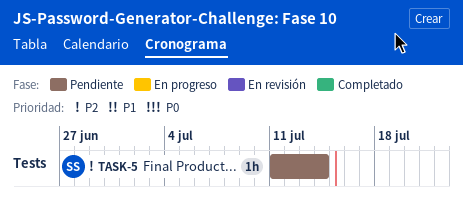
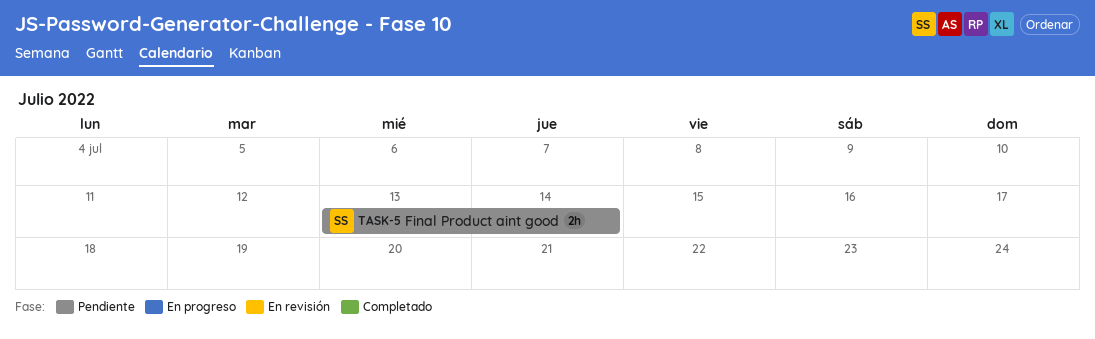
TASK-5, estimate: 1h -> 2h
TASK-5, start: Jul 11 -> Jul 13

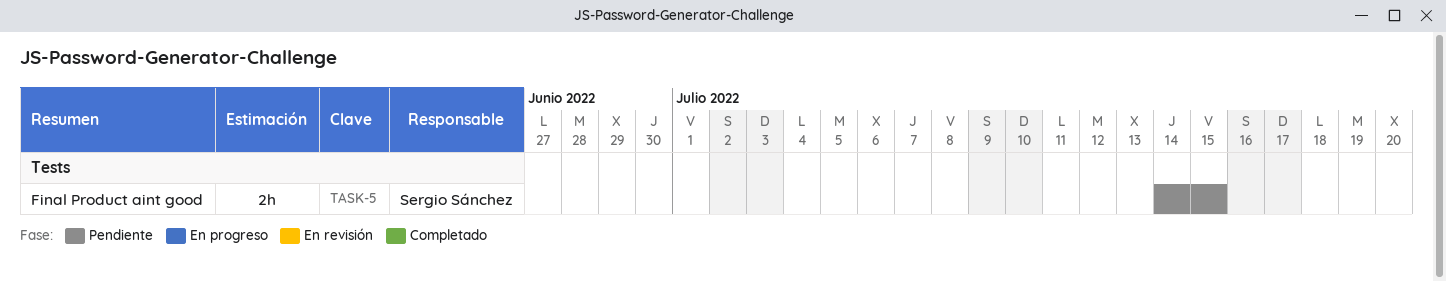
TASK-5, start: Jul 13 -> Jul 14
TASK-5, due: Jul 14 -> Jul 15

